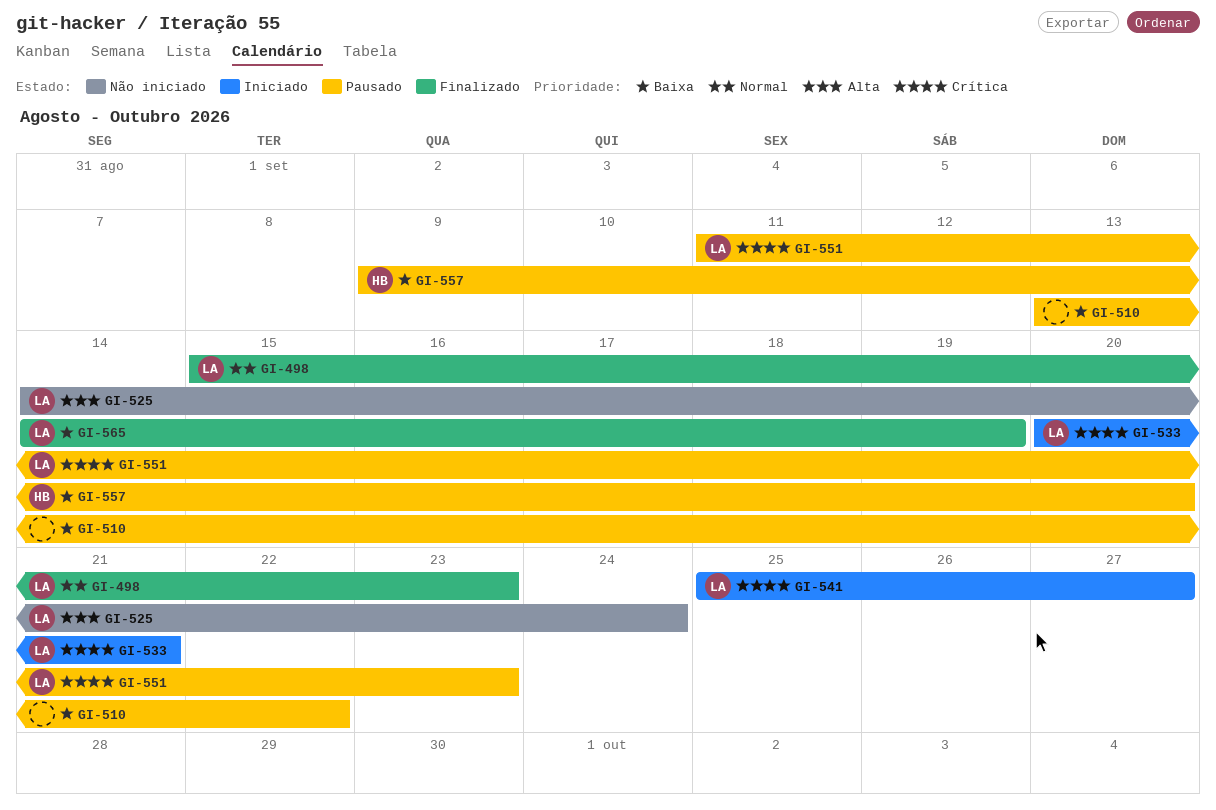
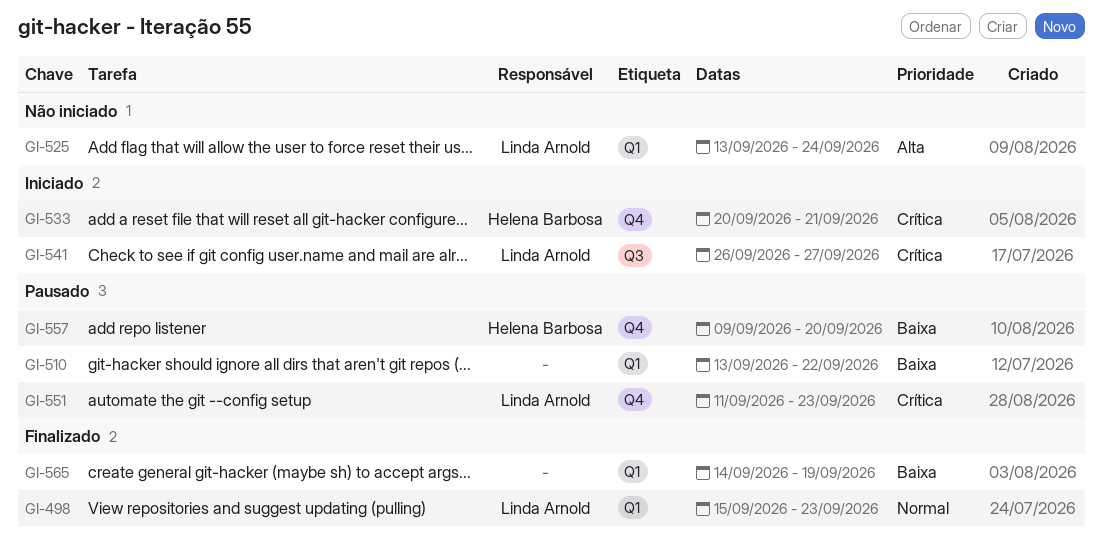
GI-525, start: Sep 14 -> Sep 13
GI-533, owner: Linda Arnold -> Helena Barbosa
GI-541, start: Sep 25 -> Sep 26
GI-565, owner: Linda Arnold -> none

